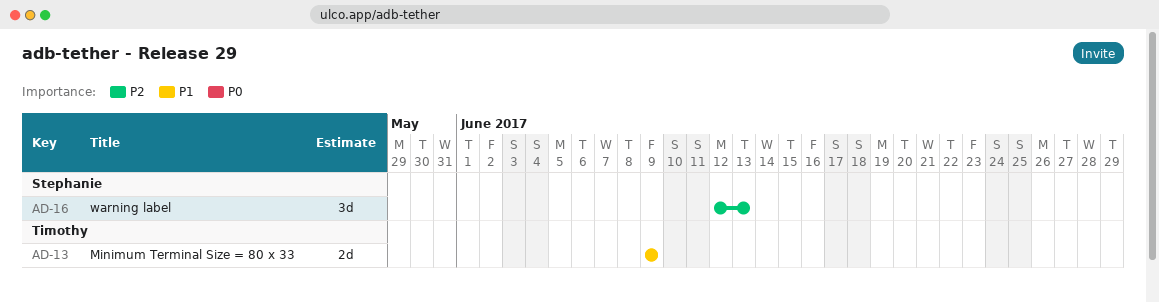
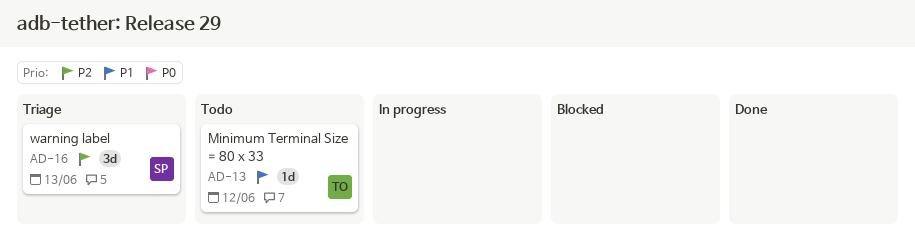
AD-13, estimate: 2d -> 1d
AD-13, due: Jun 9 -> Jun 12

